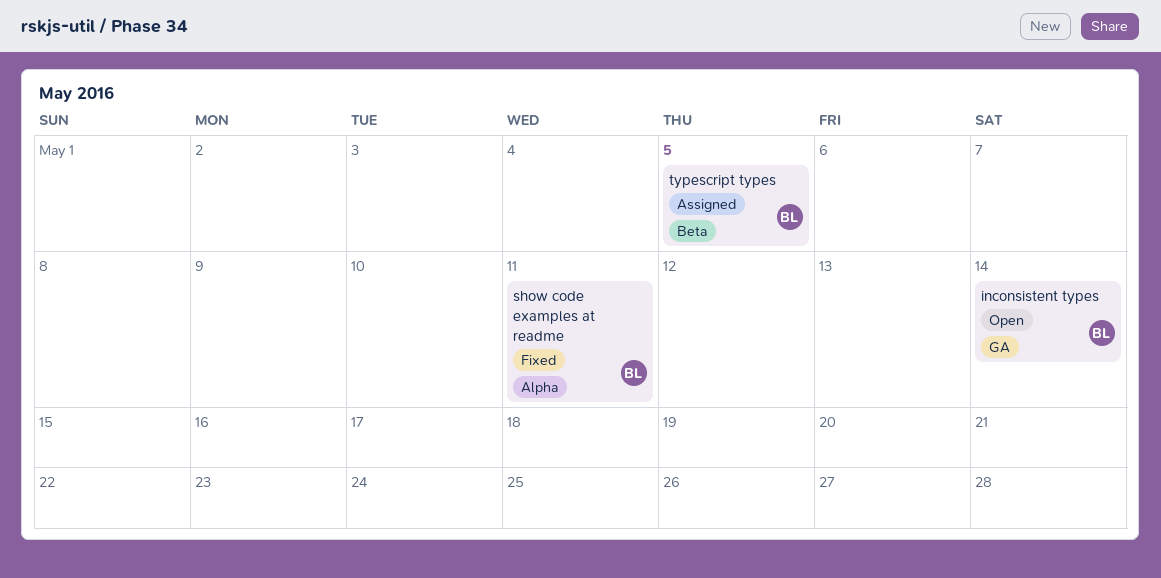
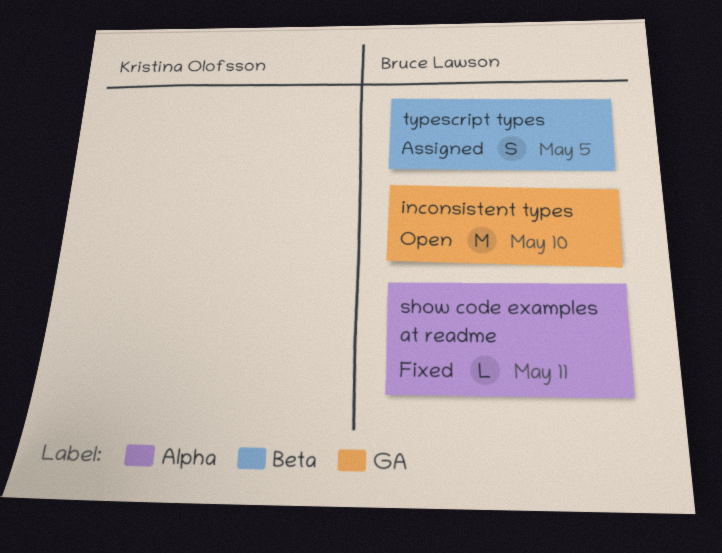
inconsistent types, due: May 14 -> May 10

